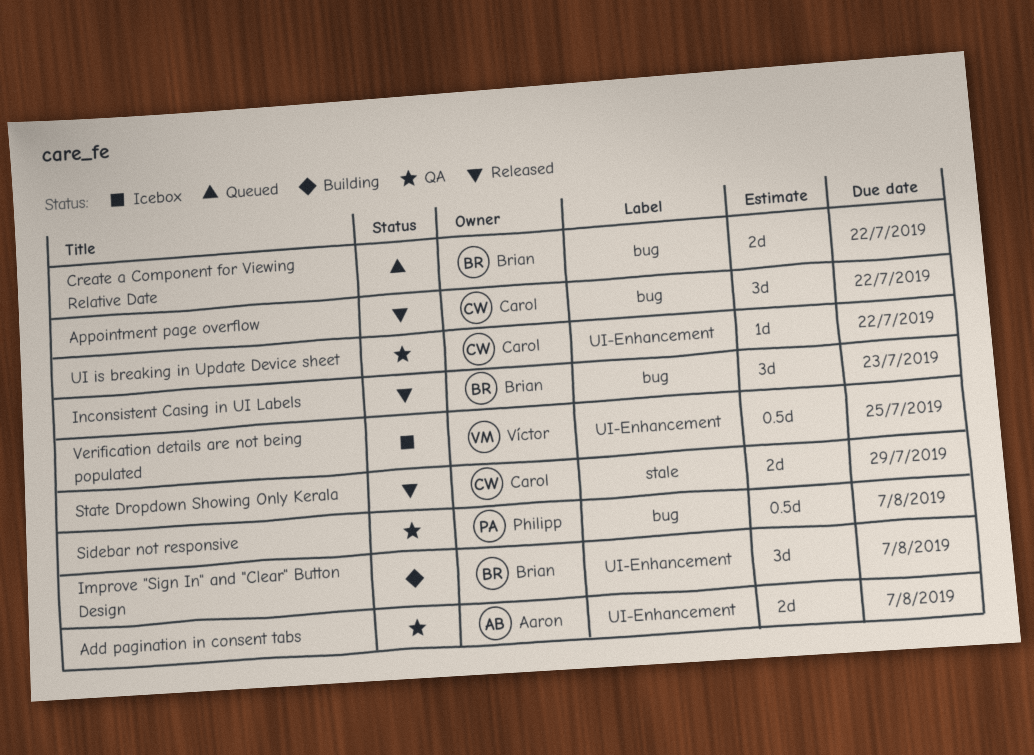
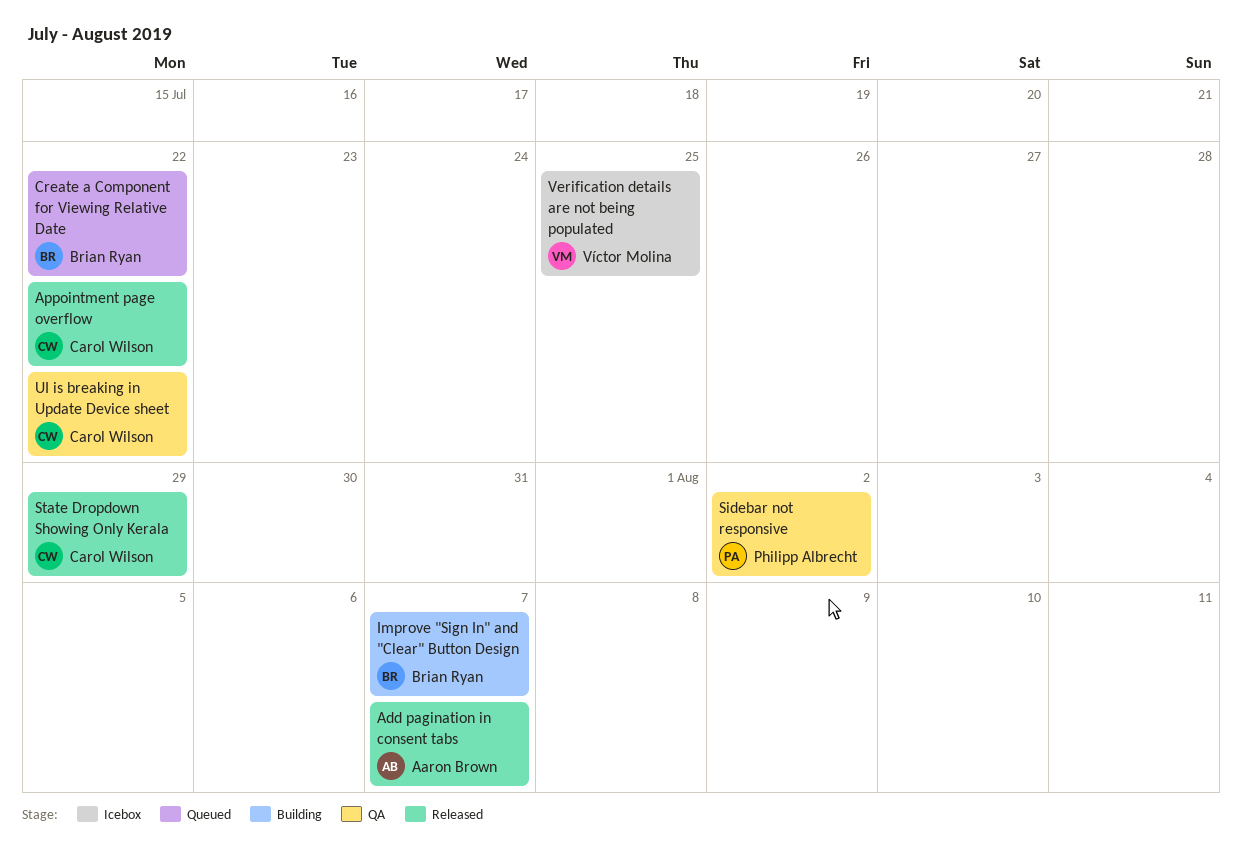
Add pagination in consent tabs, status: QA -> Released
Inconsistent Casing in UI Labels: present -> none
Sidebar not responsive, due: Aug 7 -> Aug 2

